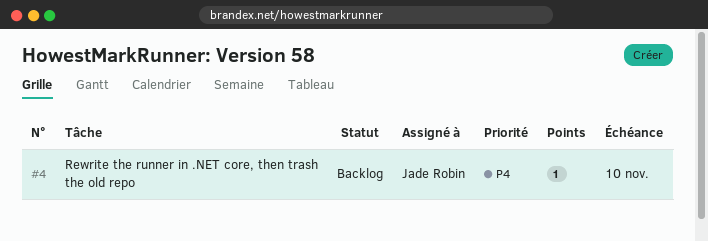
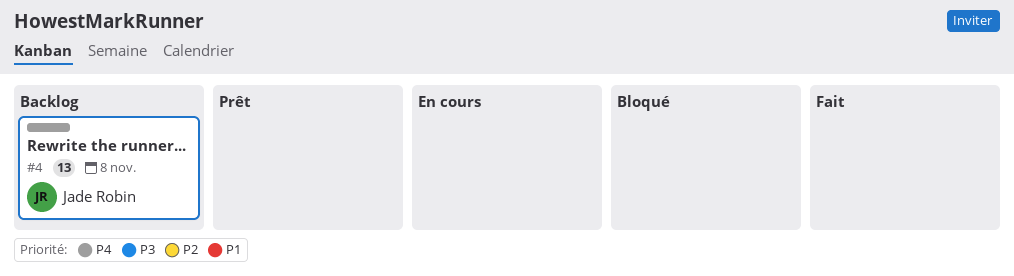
#4, estimate: 1 -> 13
#4, due: Nov 10 -> Nov 8

